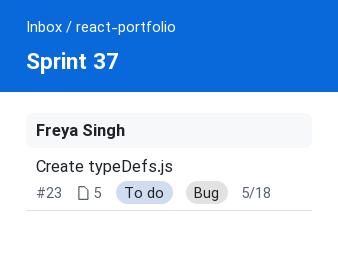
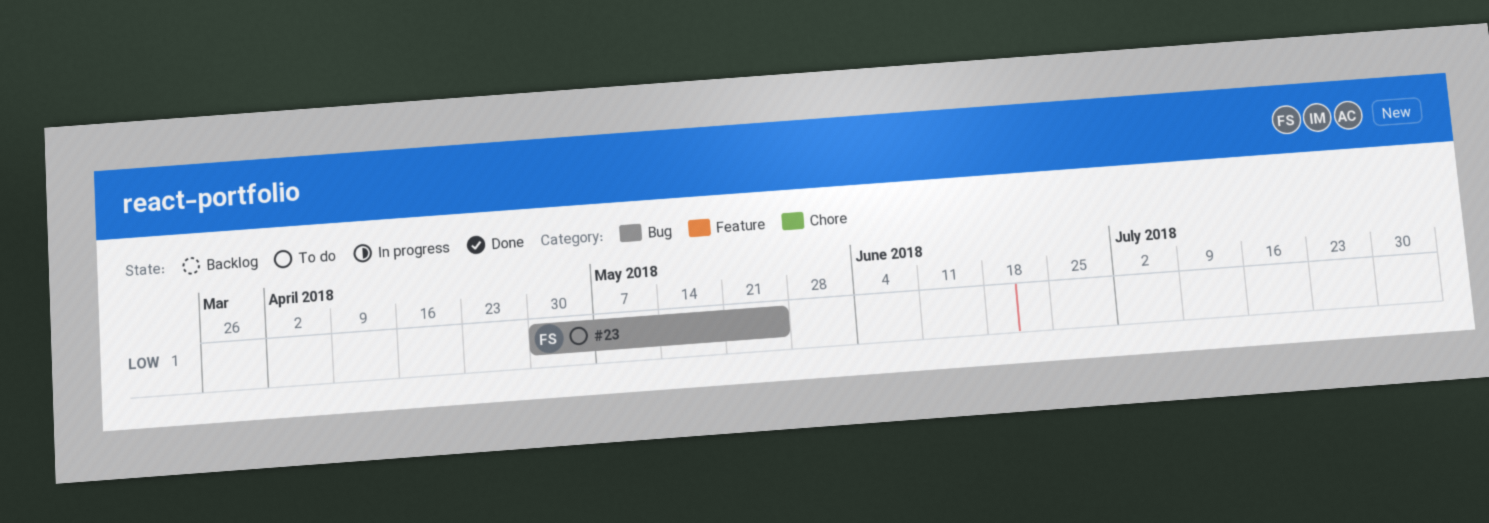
#23, due: May 18 -> May 25

